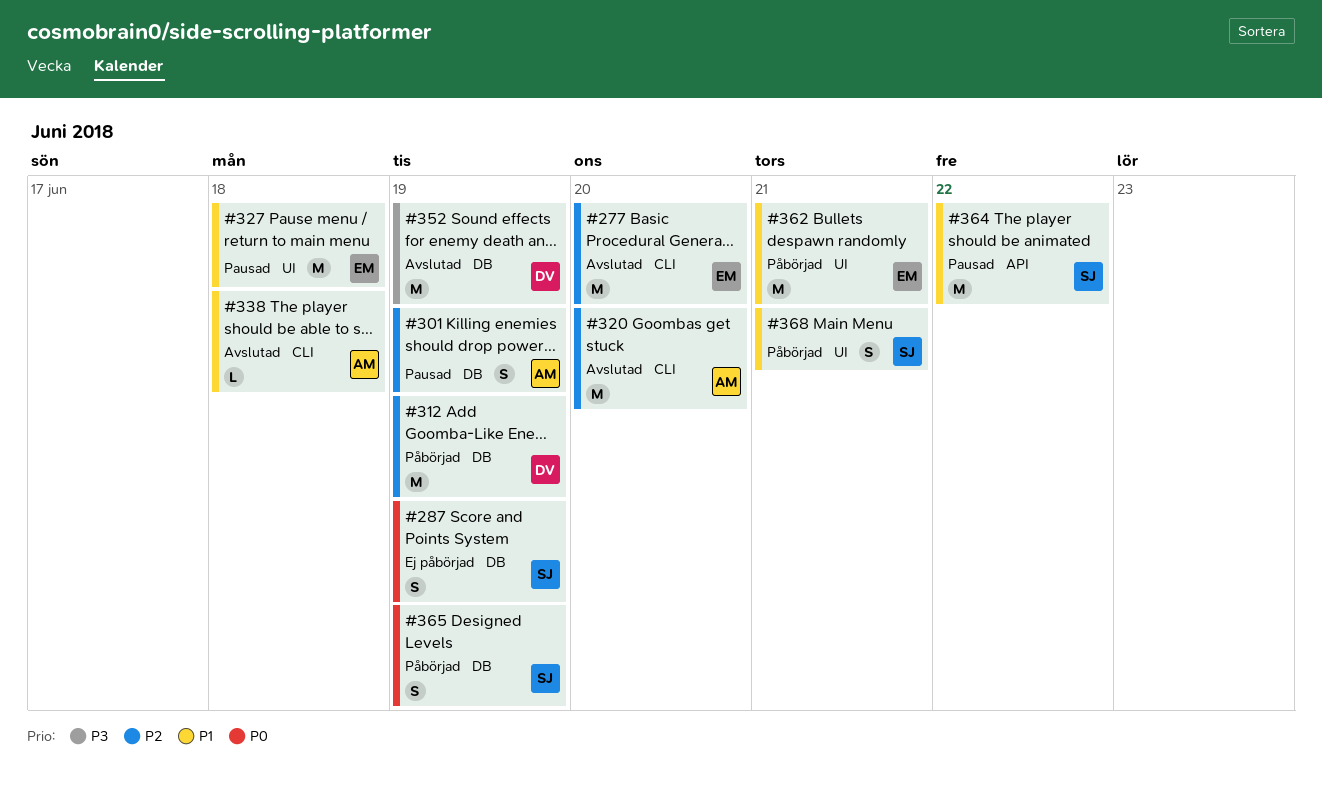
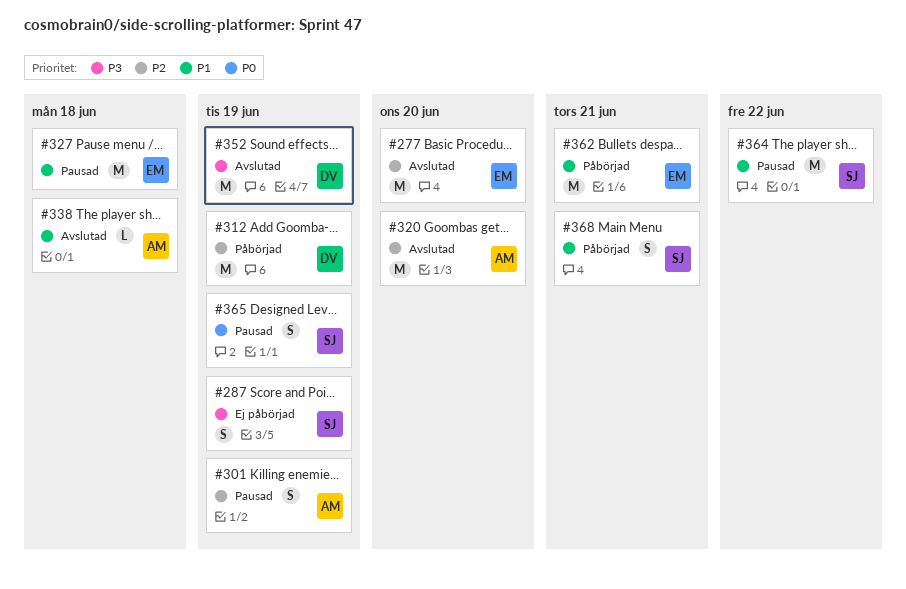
#287, priority: P0 -> P3
#365, status: Påbörjad -> Pausad

